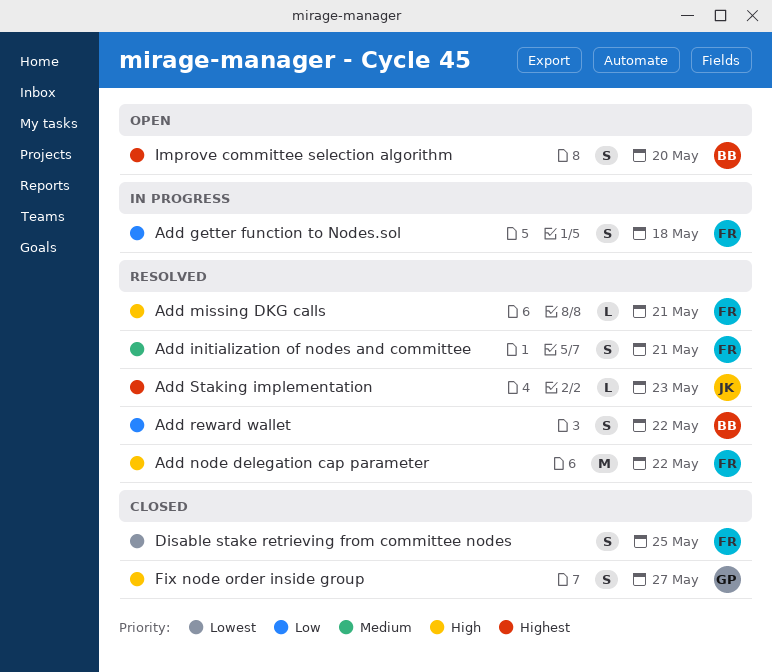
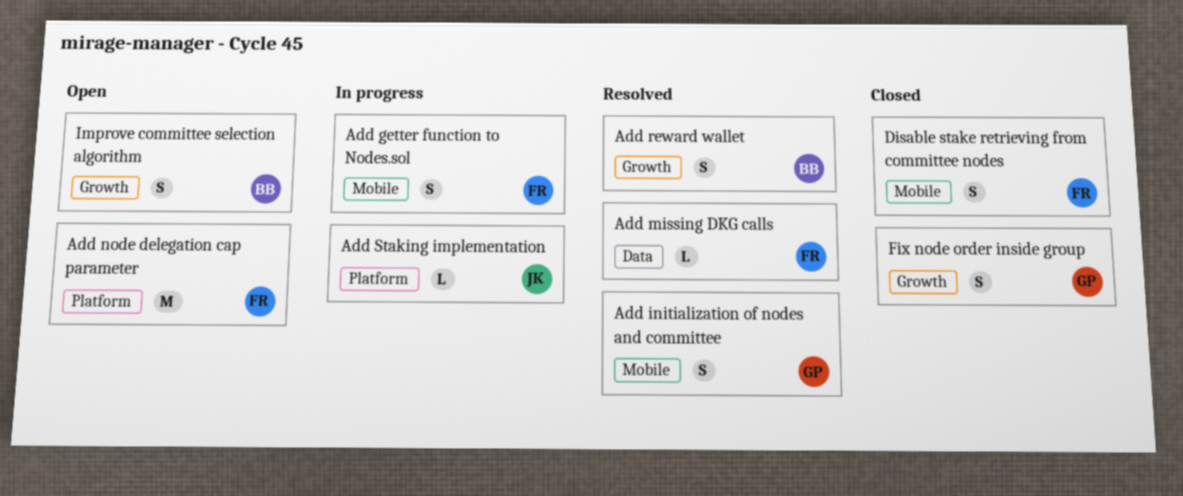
Add initialization of nodes and committee, owner: FR -> GP
Add node delegation cap parameter, status: Resolved -> Open
Add Staking implementation, status: Resolved -> In progress

